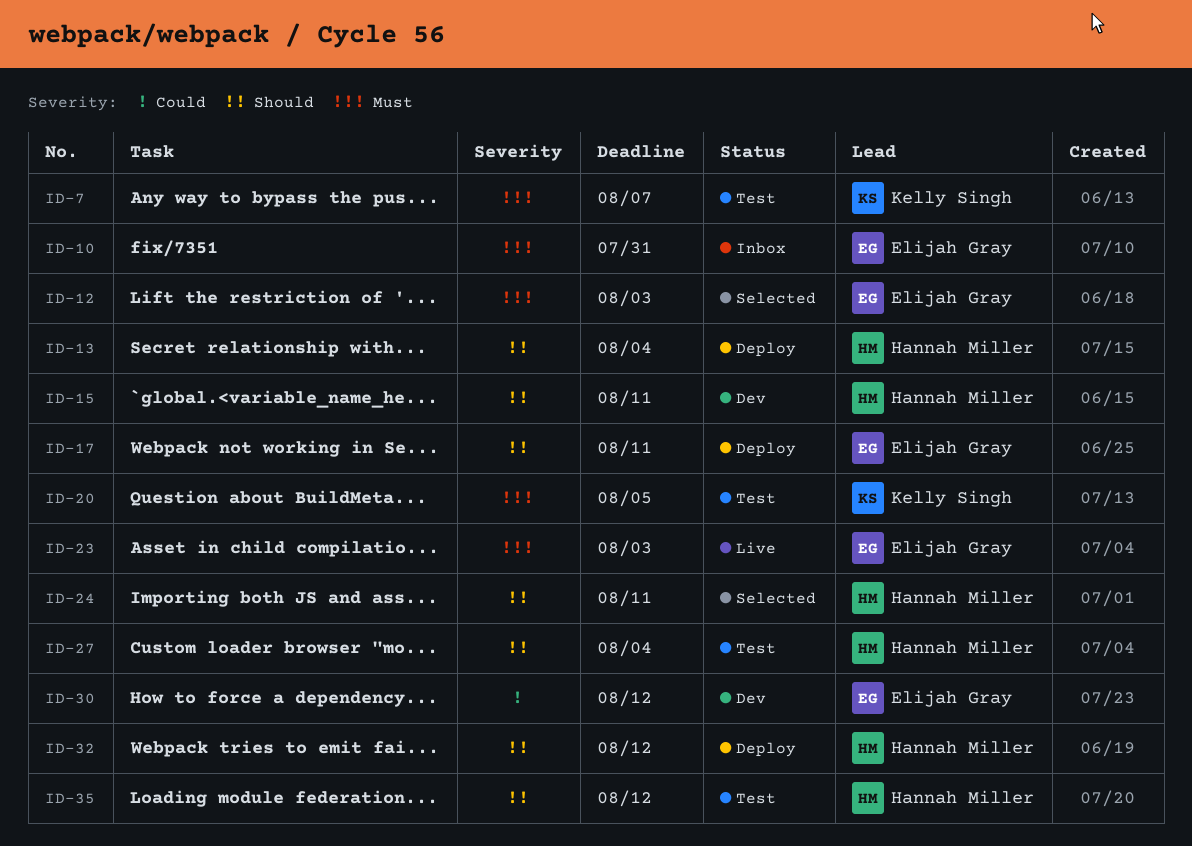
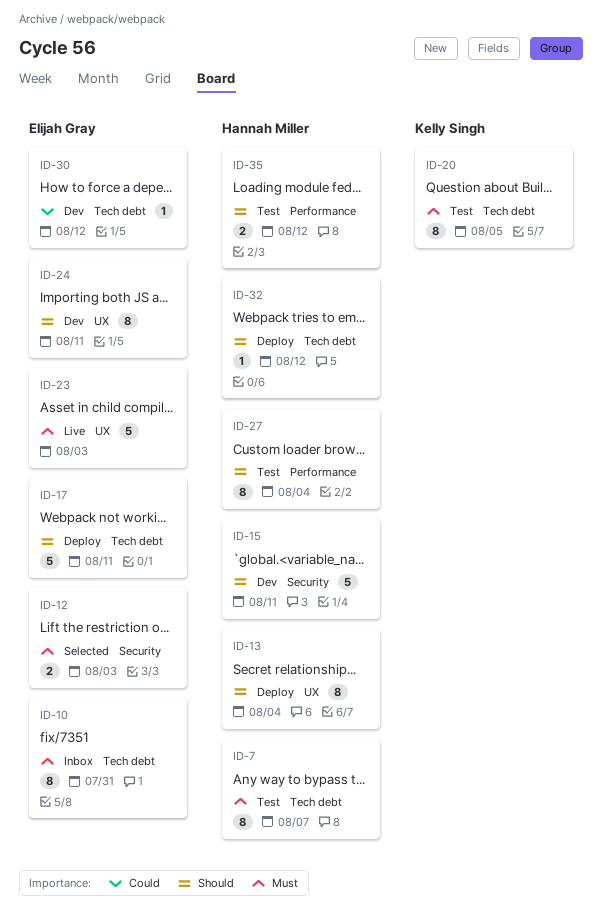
ID-7, owner: Kelly Singh -> Hannah Miller
ID-24, status: Selected -> Dev
ID-24, owner: Hannah Miller -> Elijah Gray

